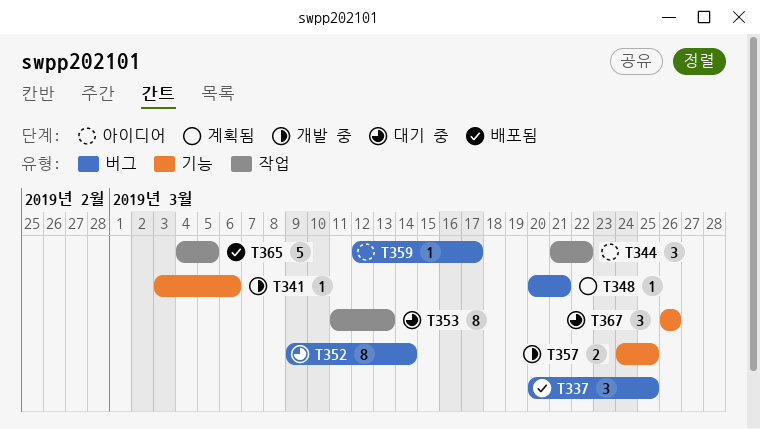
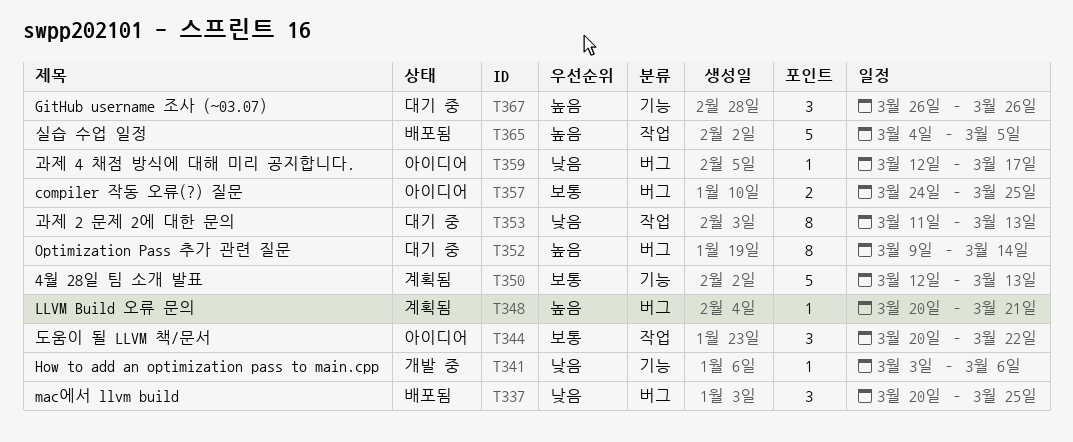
T344, start: Mar 21 -> Mar 20
T350: none -> present
T357, status: 개발 중 -> 아이디어
T357, label: 기능 -> 버그

